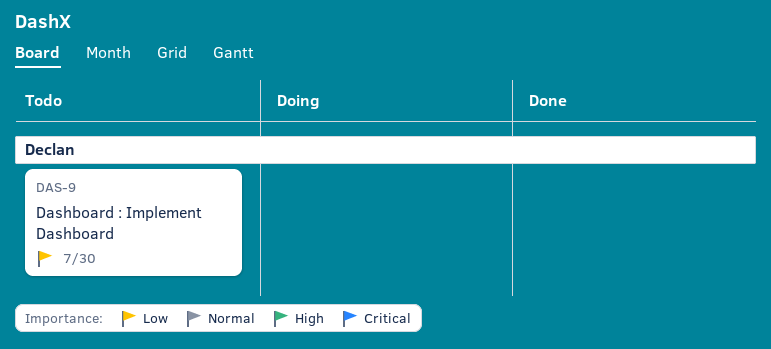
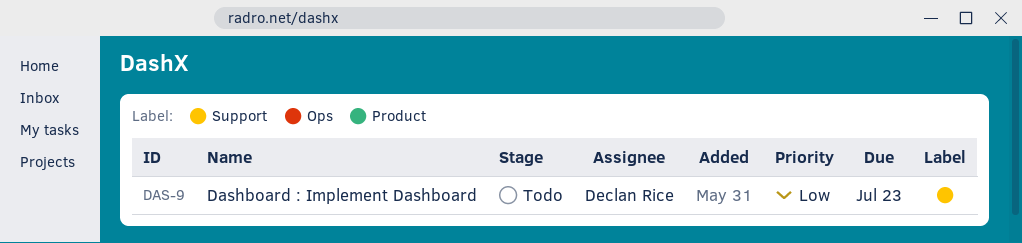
DAS-9, due: Jul 30 -> Jul 23

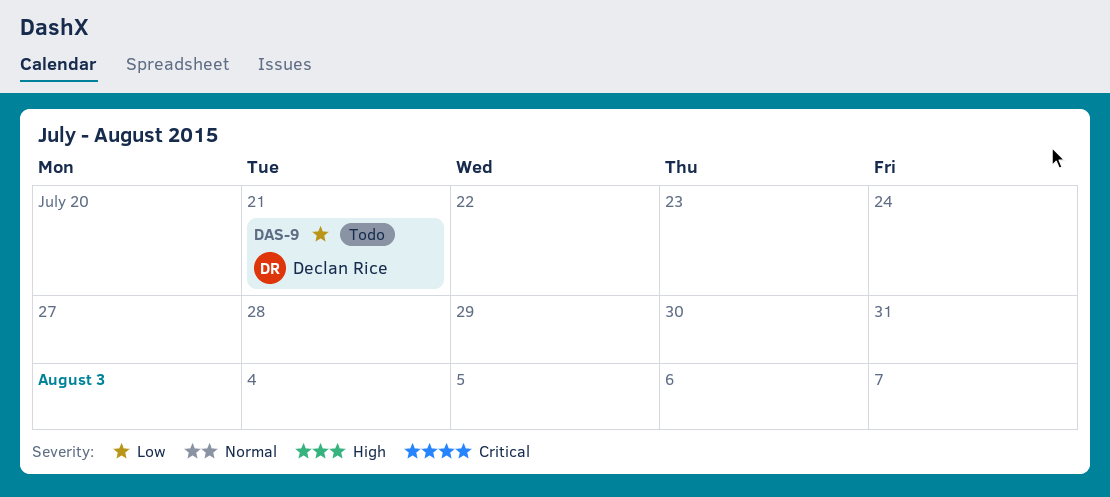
DAS-9, due: Jul 23 -> Jul 21

